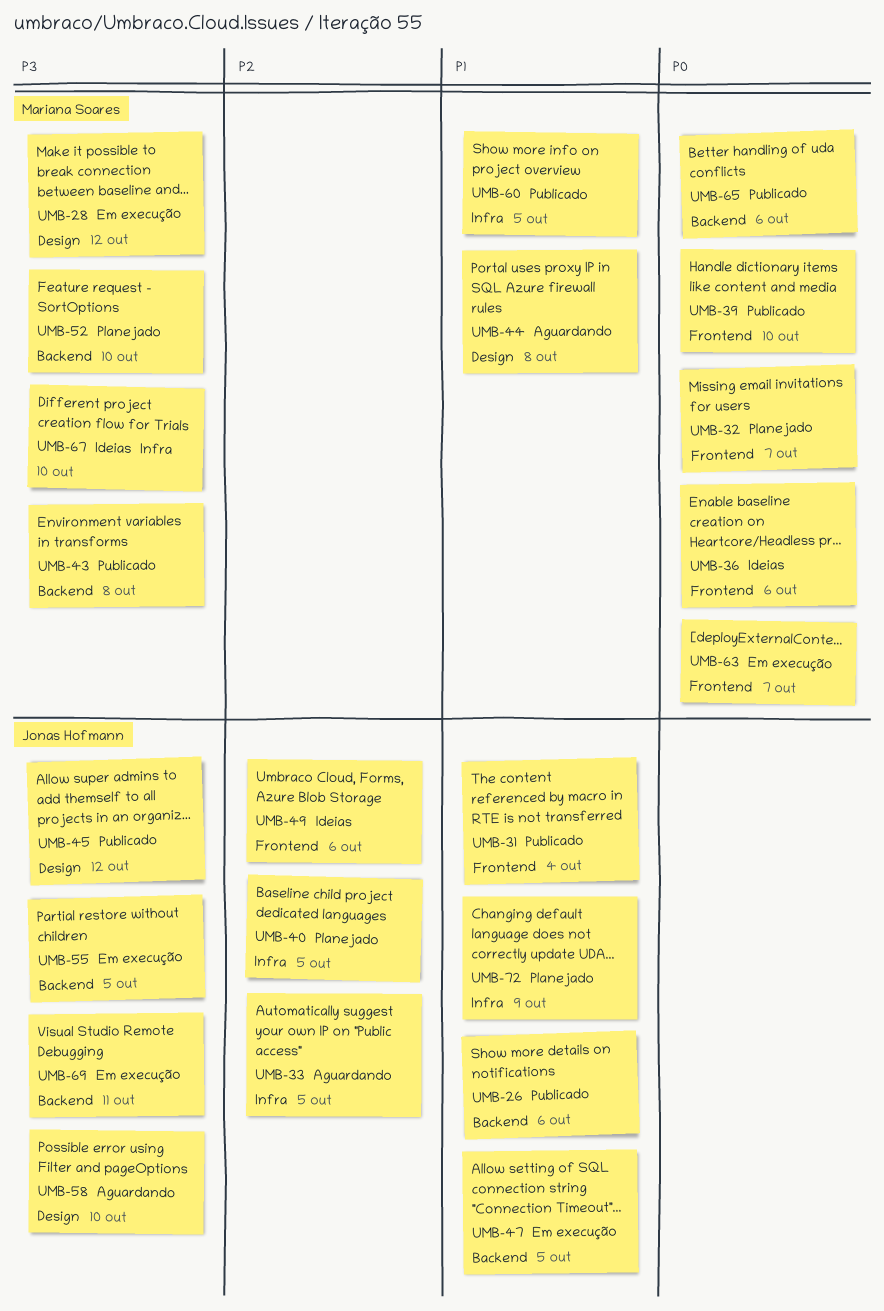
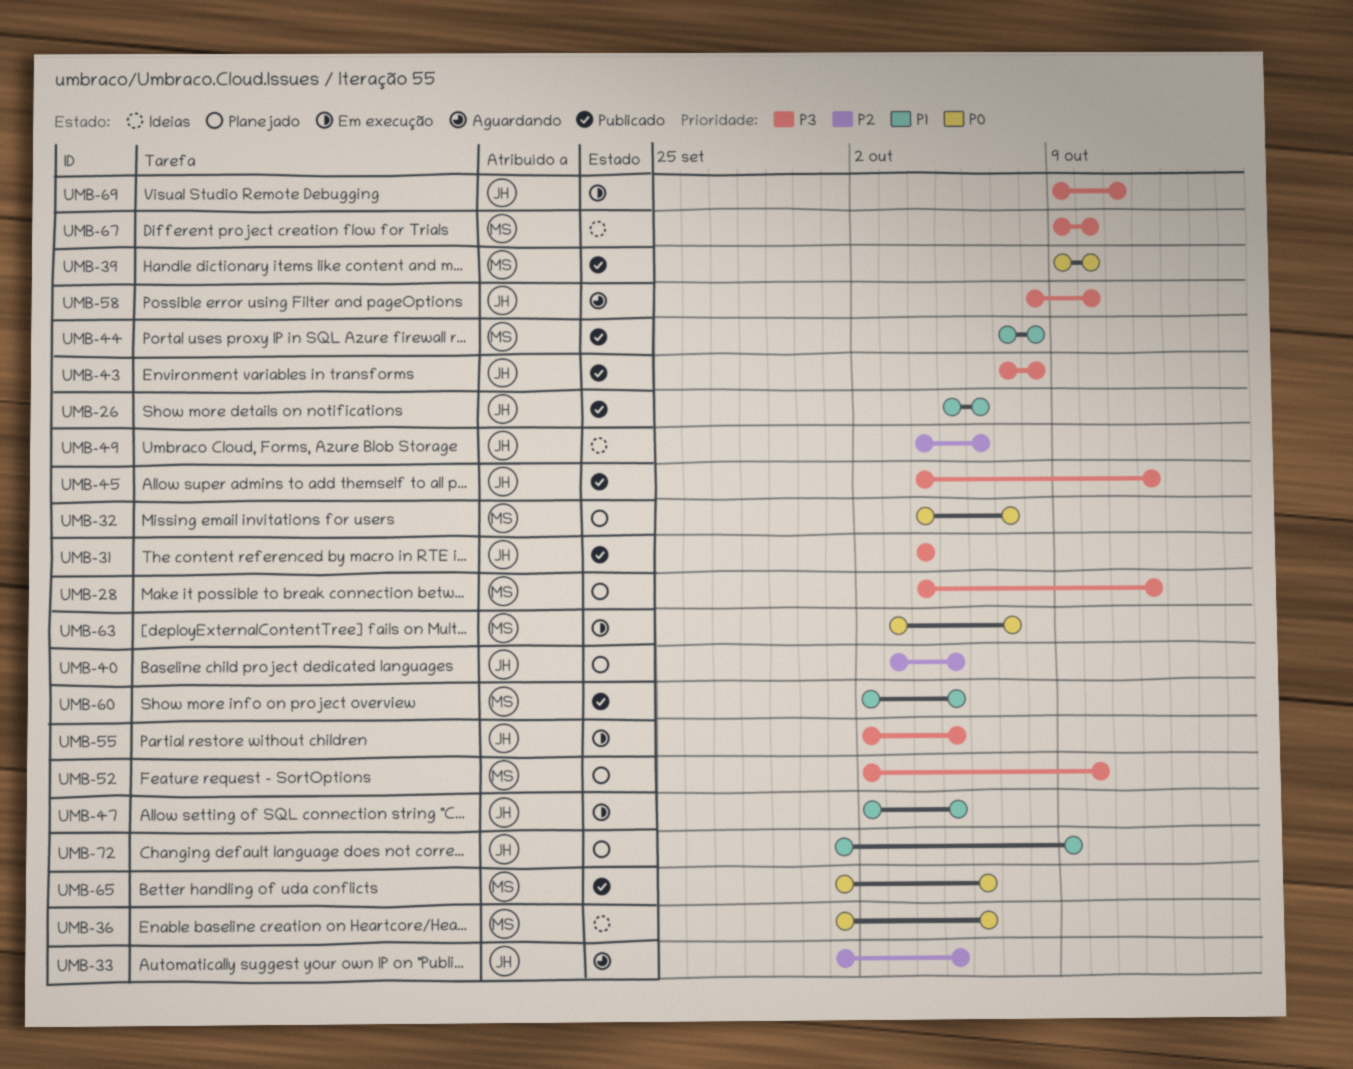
UMB-28, status: Em execução -> Planejado
UMB-31, priority: P1 -> P3
UMB-43, owner: Mariana Soares -> Jonas Hofmann
UMB-44, status: Aguardando -> Publicado

